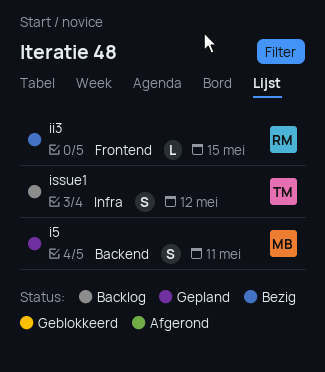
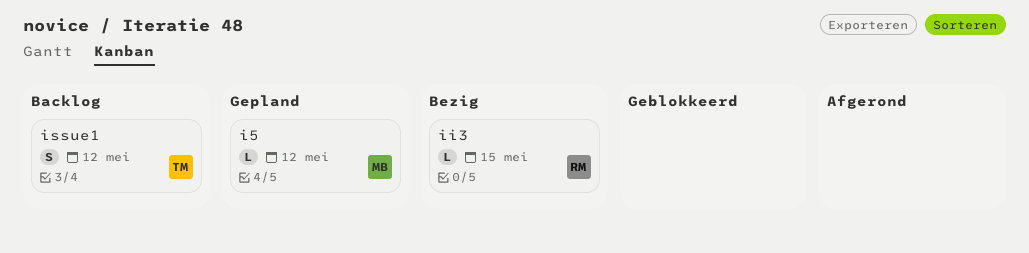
i5, estimate: S -> L
i5, due: May 11 -> May 12

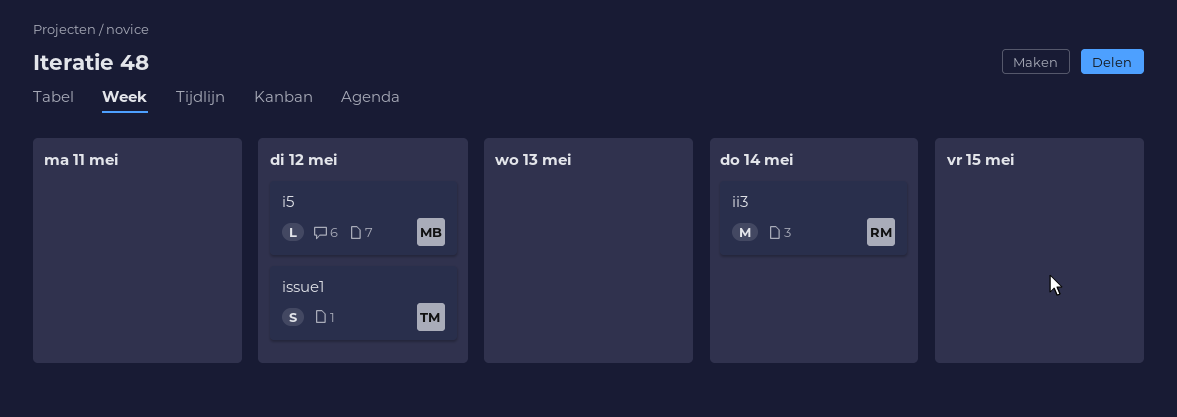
ii3, estimate: L -> M
ii3, due: May 15 -> May 14

